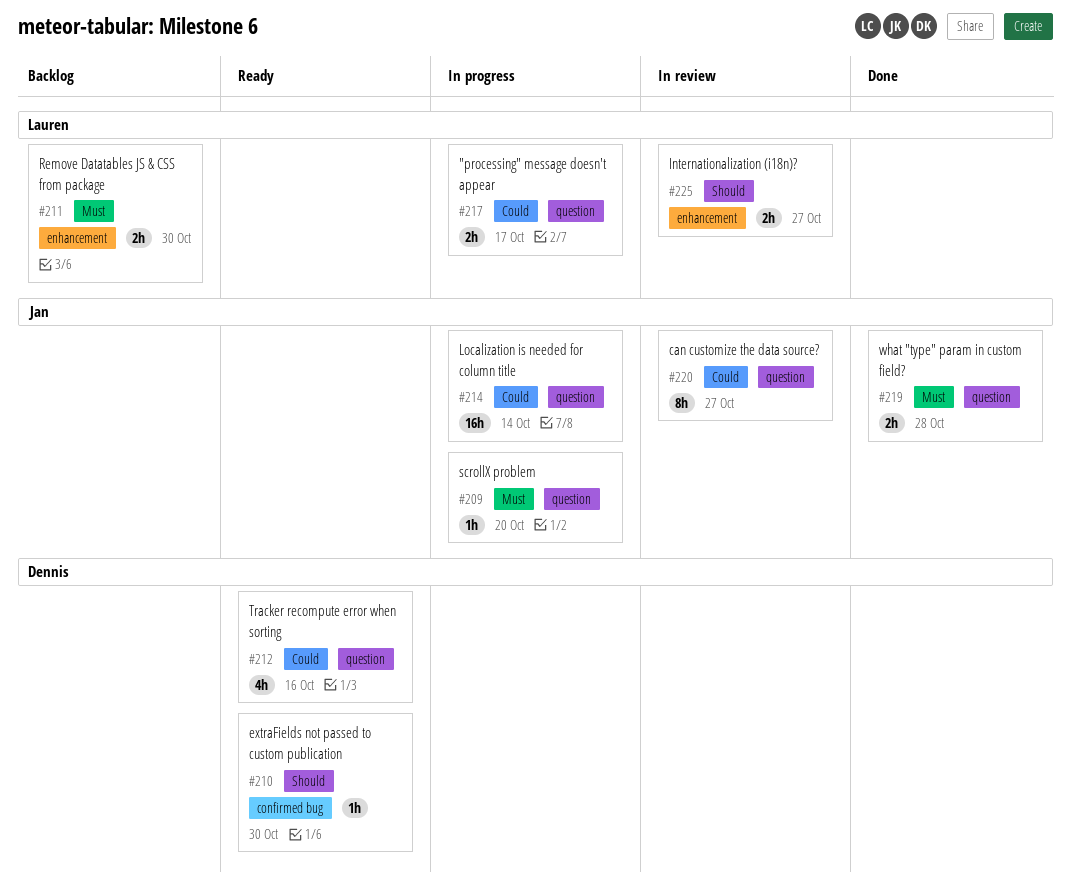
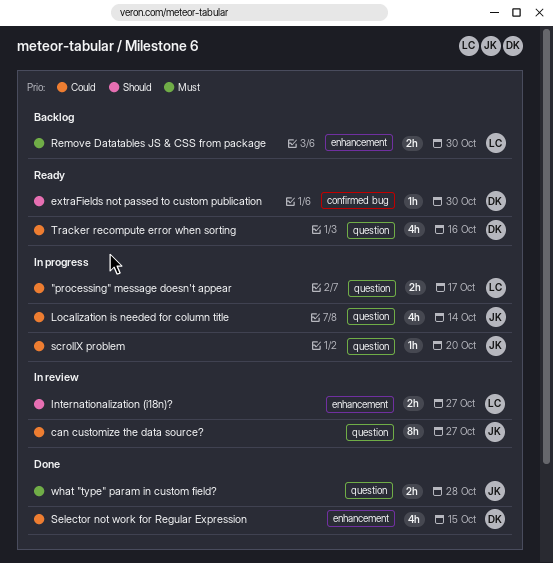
Localization is needed for column title, estimate: 16h -> 4h
scrollX problem, priority: Must -> Could
Selector not work for Regular Expression: none -> present

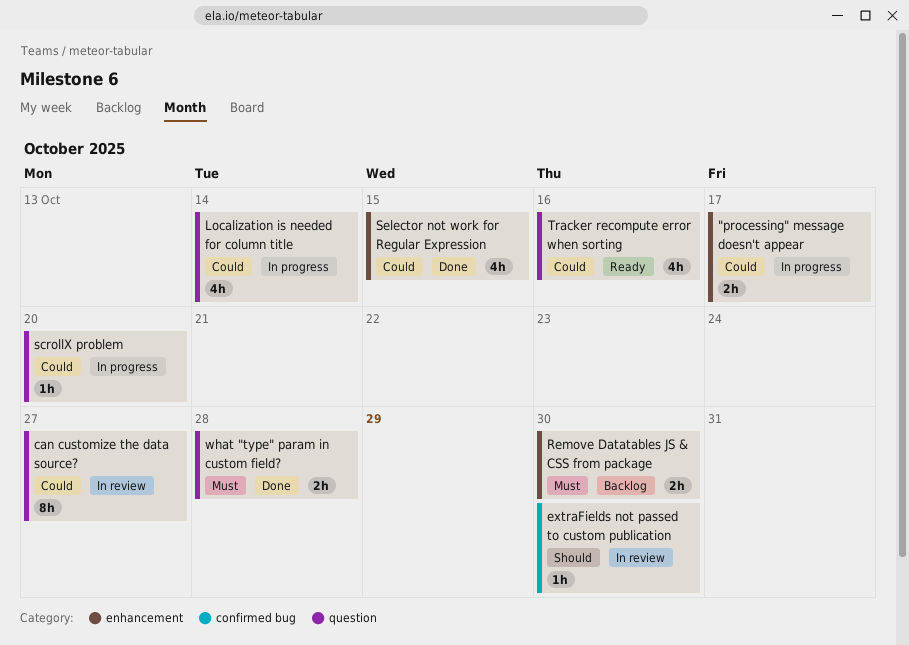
"processing" message doesn't appear, label: question -> enhancement
extraFields not passed to custom publication, status: Ready -> In review
Internationalization (i18n)?: present -> none

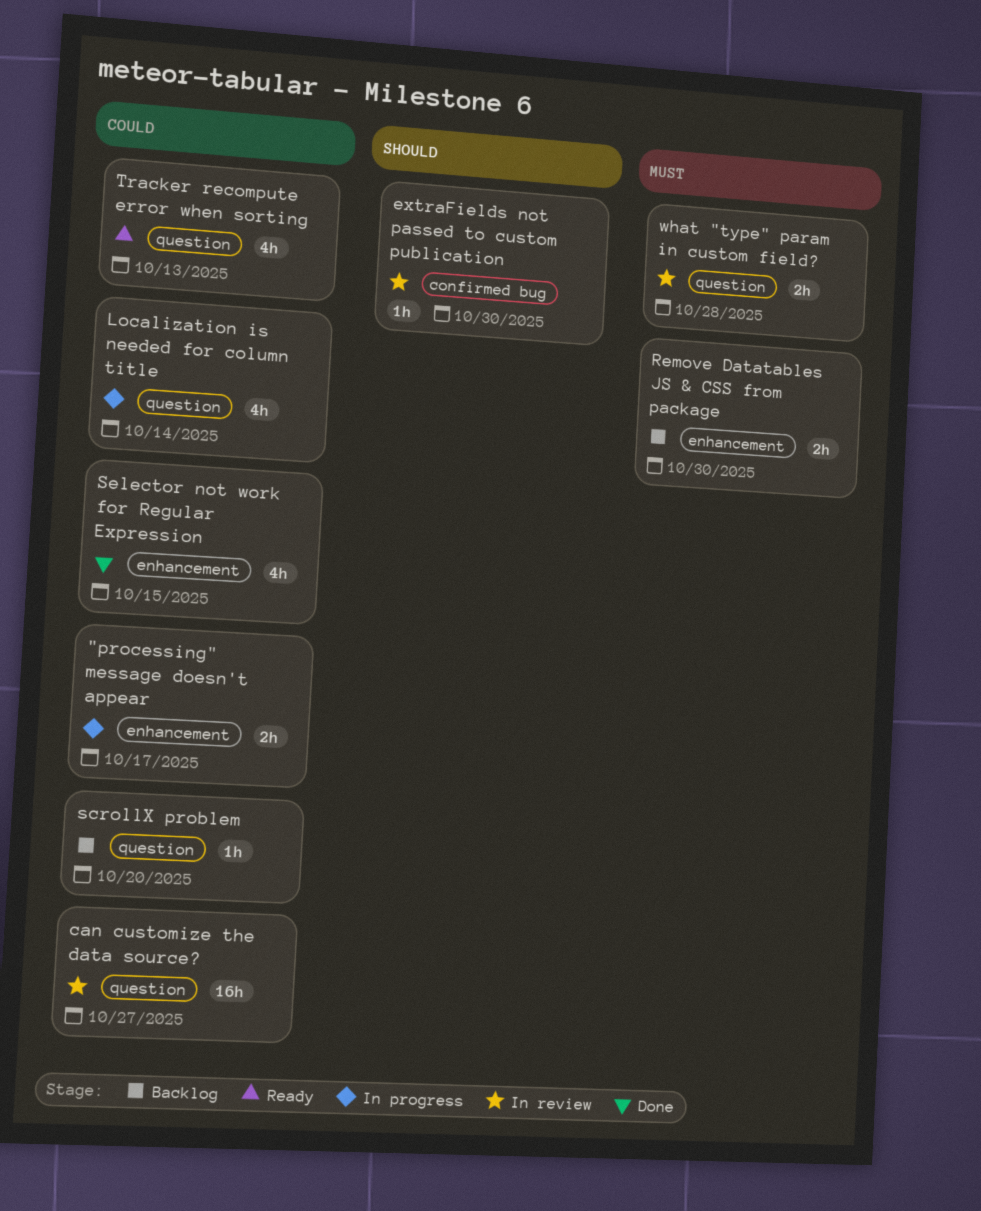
can customize the data source?, estimate: 8h -> 16h
scrollX problem, status: In progress -> Backlog
Tracker recompute error when sorting, due: Oct 16 -> Oct 13
what "type" param in custom field?, status: Done -> In review

